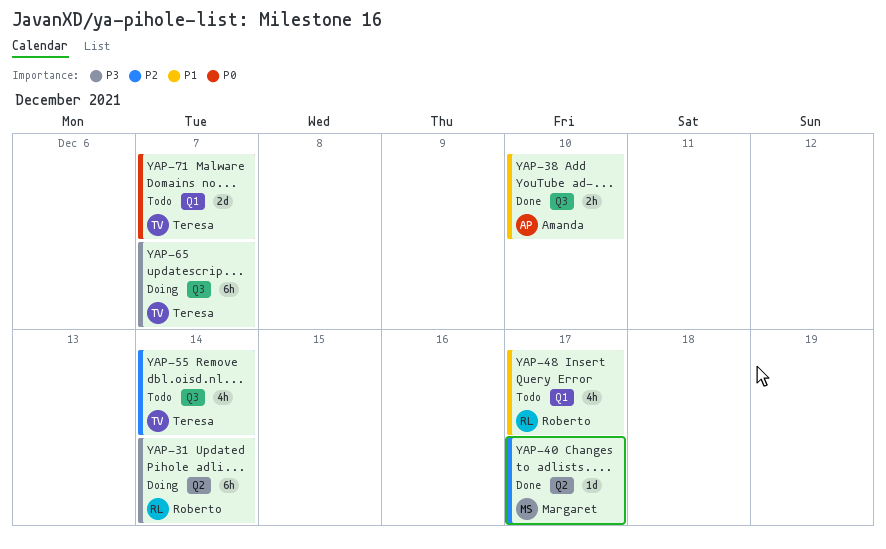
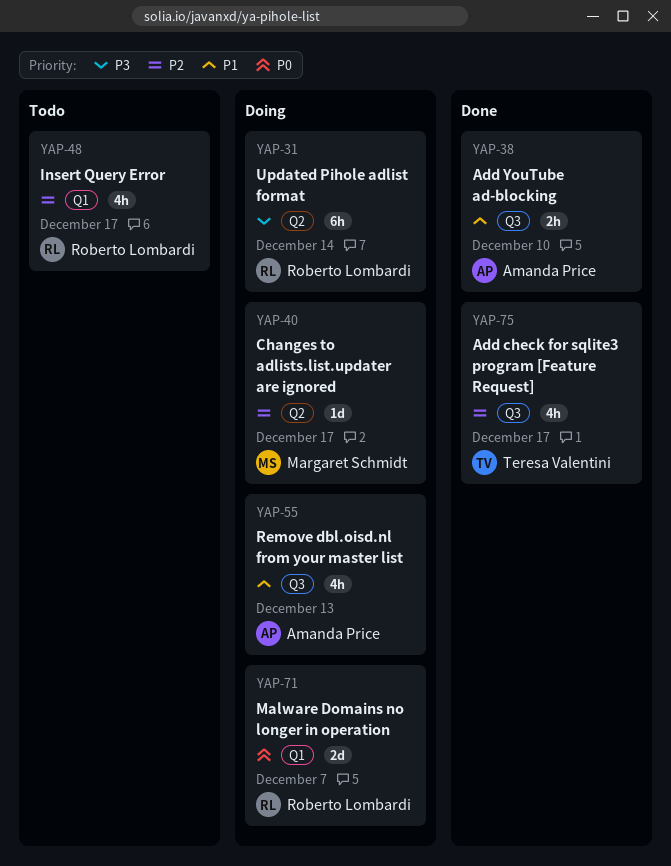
YAP-40, status: Done -> Doing
YAP-48, priority: P1 -> P2
YAP-55, status: Todo -> Doing
YAP-55, owner: Teresa Valentini -> Amanda Price
YAP-55, priority: P2 -> P1
YAP-55, due: Dec 14 -> Dec 13
YAP-65: present -> none
YAP-71, status: Todo -> Doing
YAP-71, owner: Teresa Valentini -> Roberto Lombardi
YAP-75: none -> present

